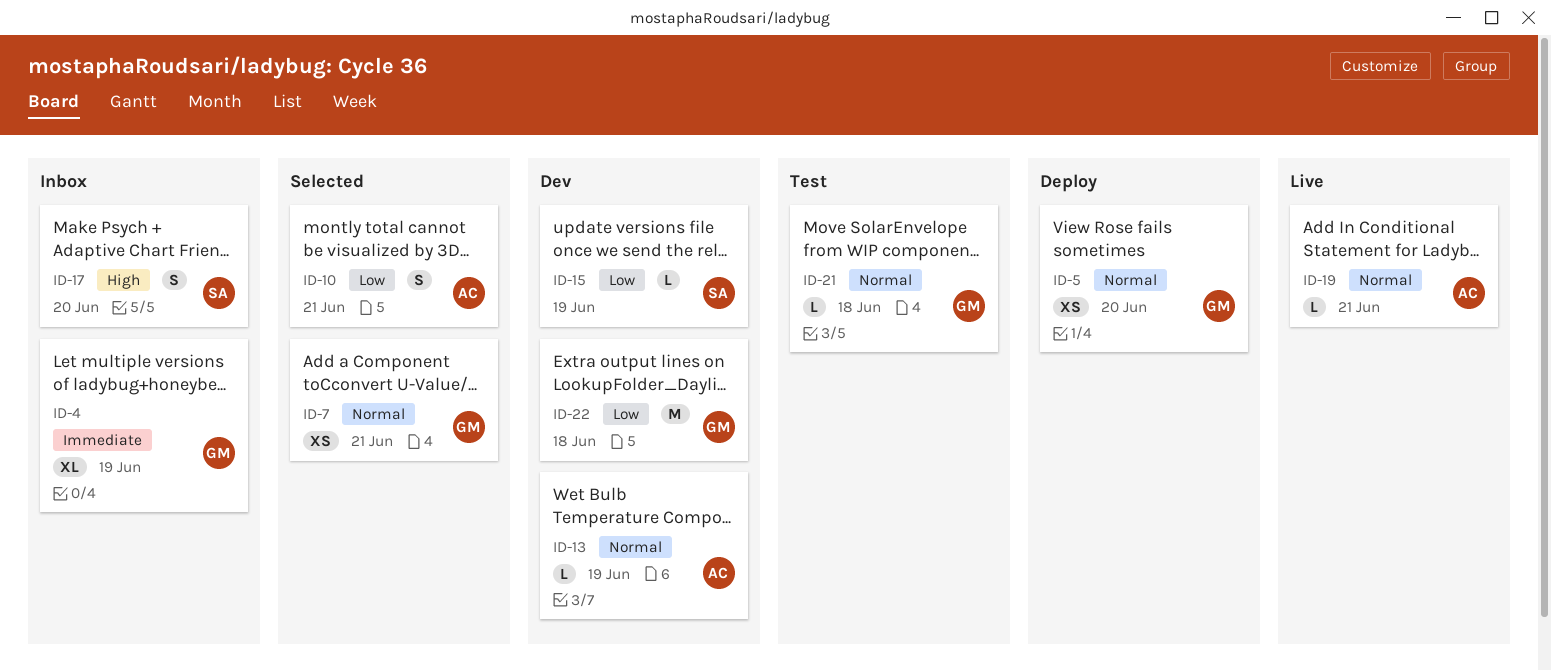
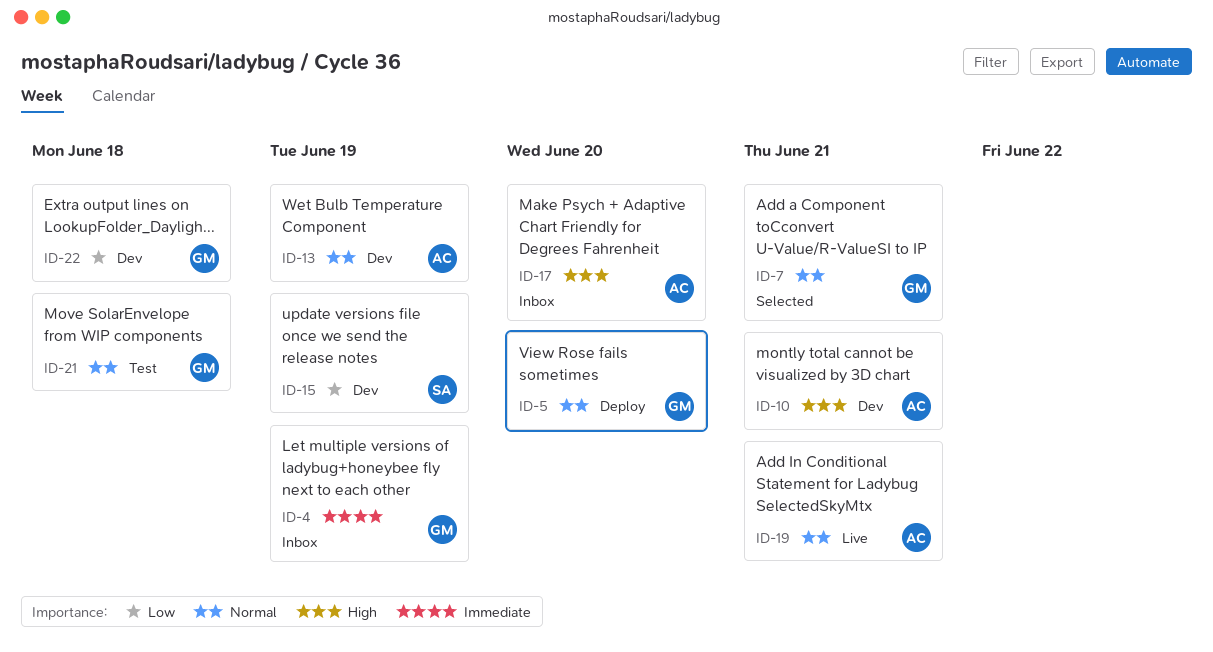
ID-10, status: Selected -> Dev
ID-10, priority: Low -> High
ID-17, owner: SA -> AC

